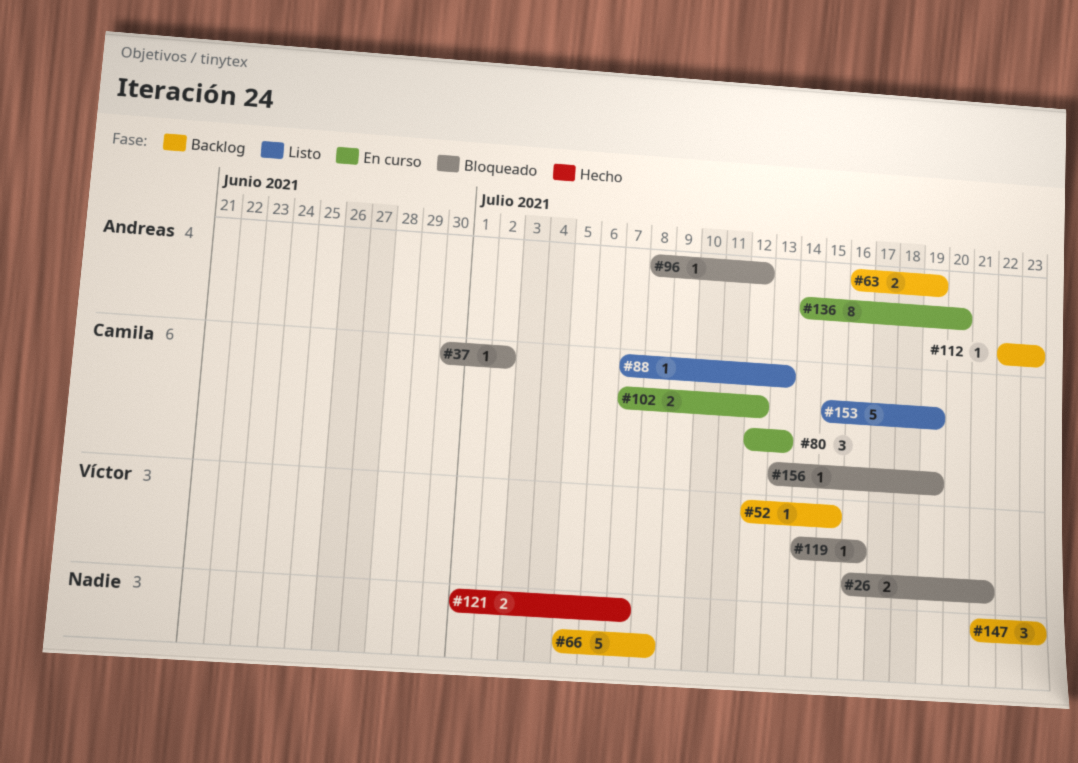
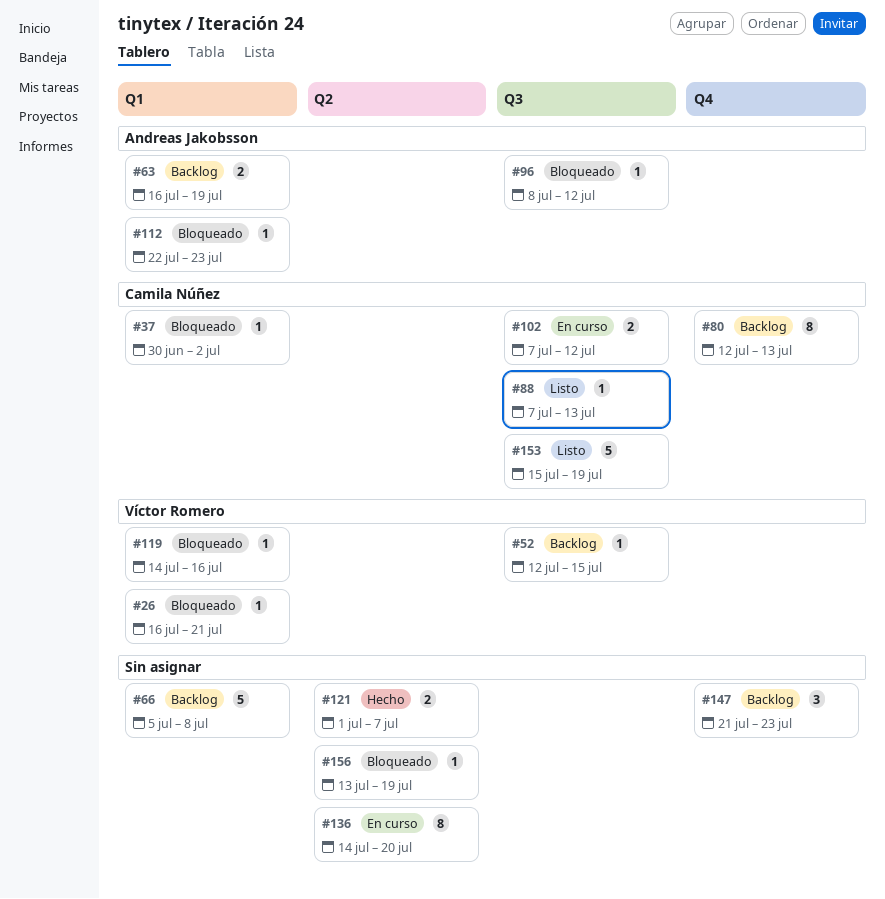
#26, estimate: 2 -> 1
#80, status: En curso -> Backlog
#80, estimate: 3 -> 8
#112, status: Backlog -> Bloqueado
#136, owner: Andreas Jakobsson -> none
#156, owner: Camila Núñez -> none

